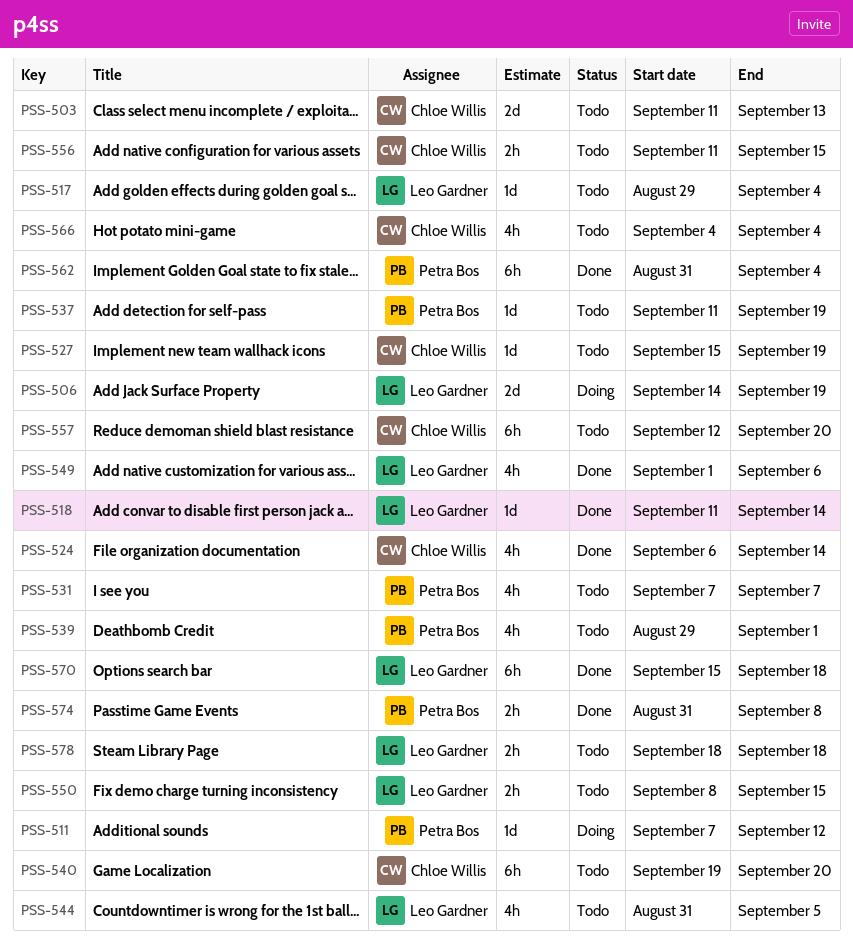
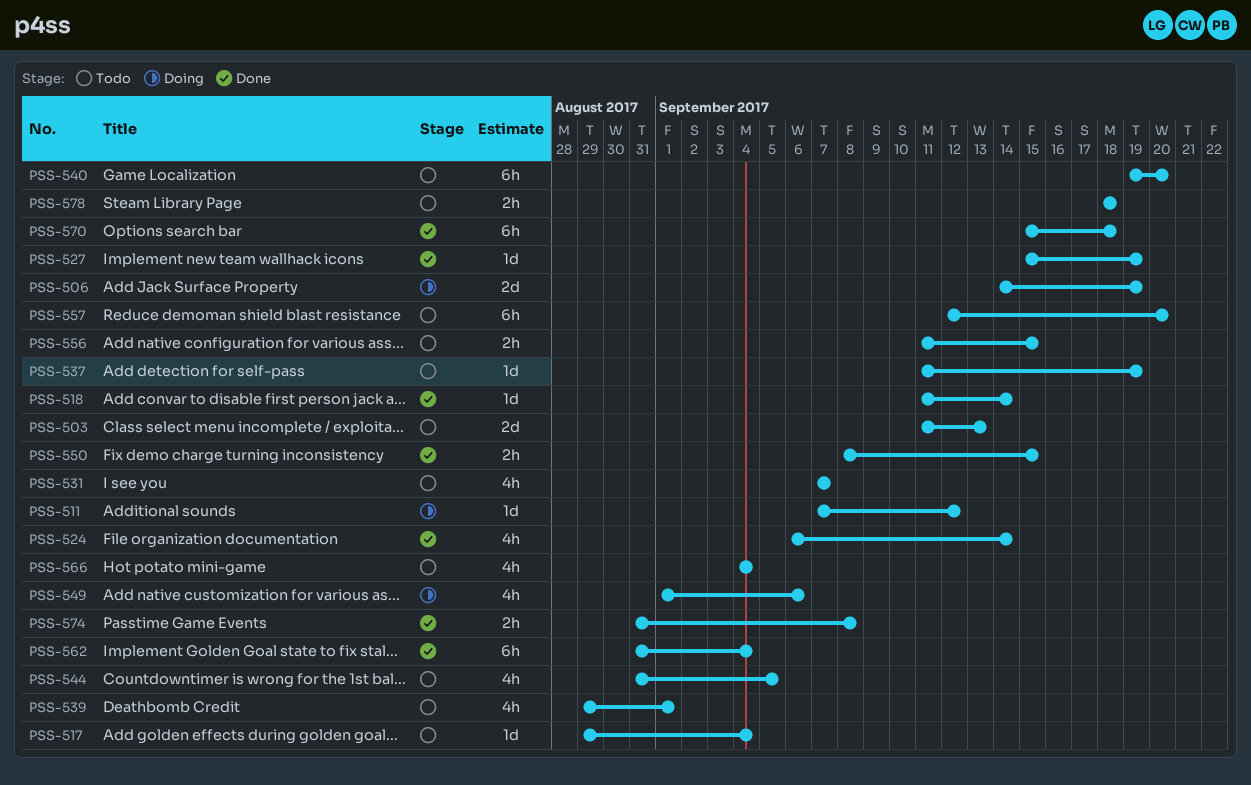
PSS-527, status: Todo -> Done
PSS-549, status: Done -> Doing
PSS-550, status: Todo -> Done

